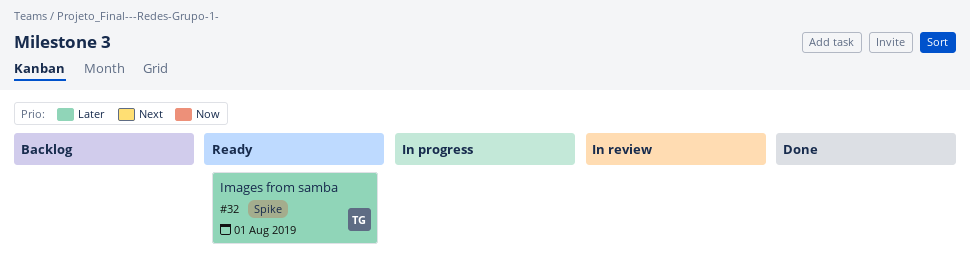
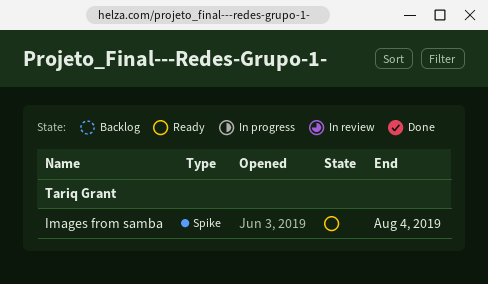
Images from samba, due: Aug 1 -> Aug 4

